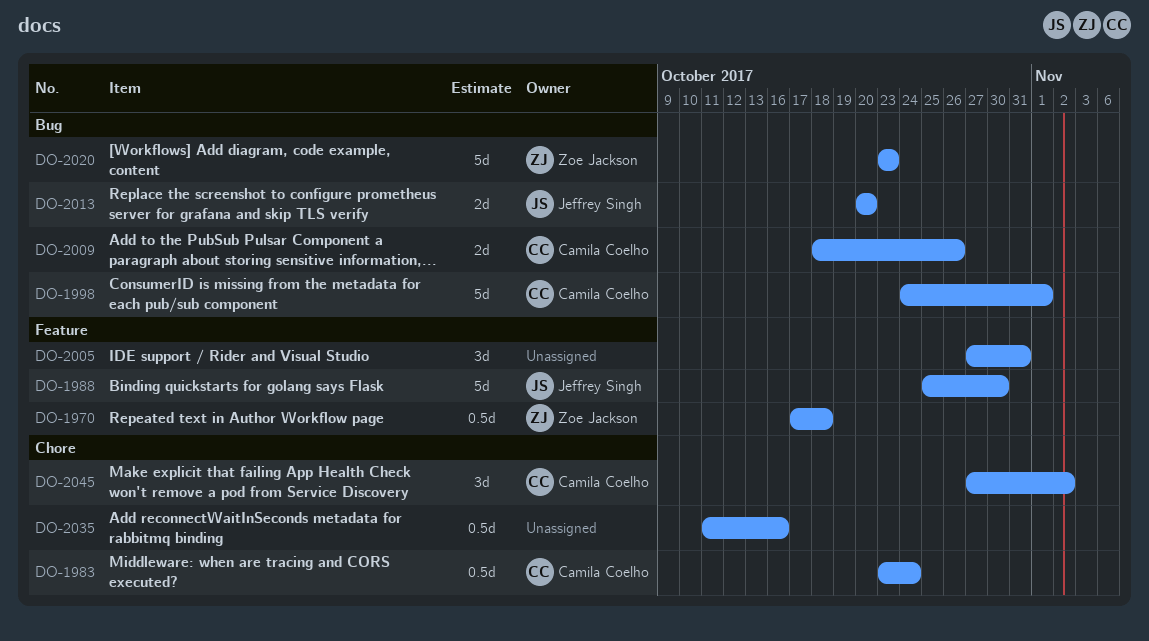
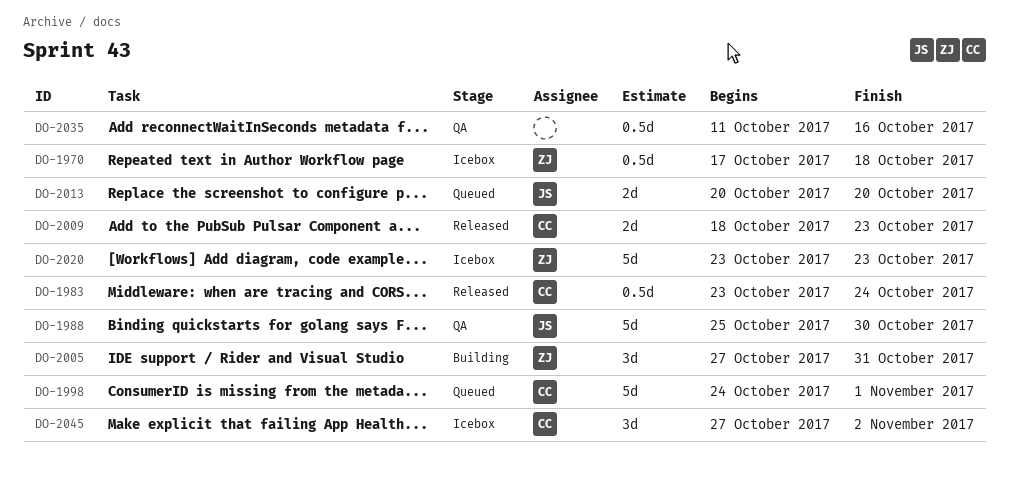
DO-2005, owner: none -> Zoe Jackson
DO-2009, due: Oct 26 -> Oct 23

